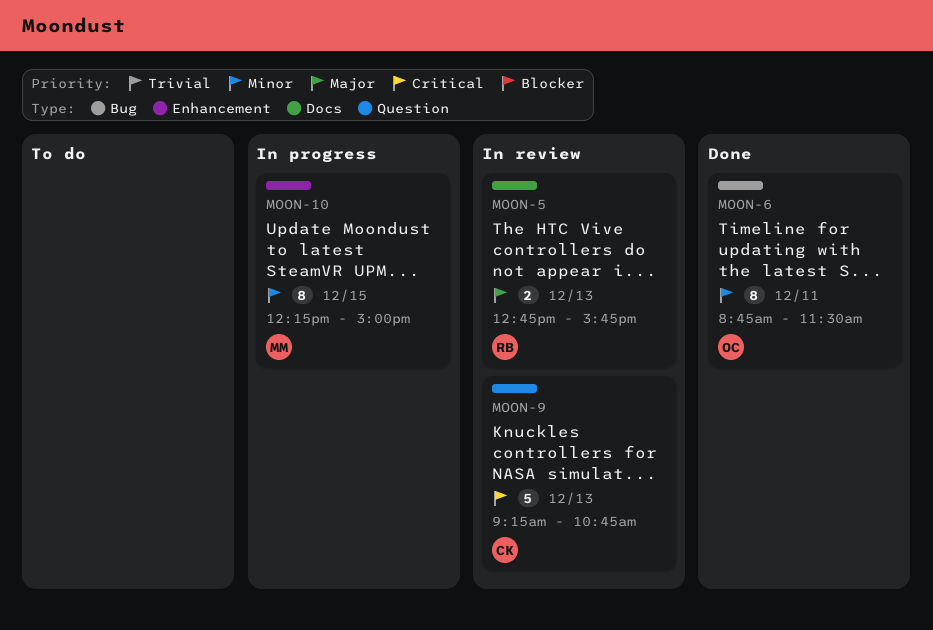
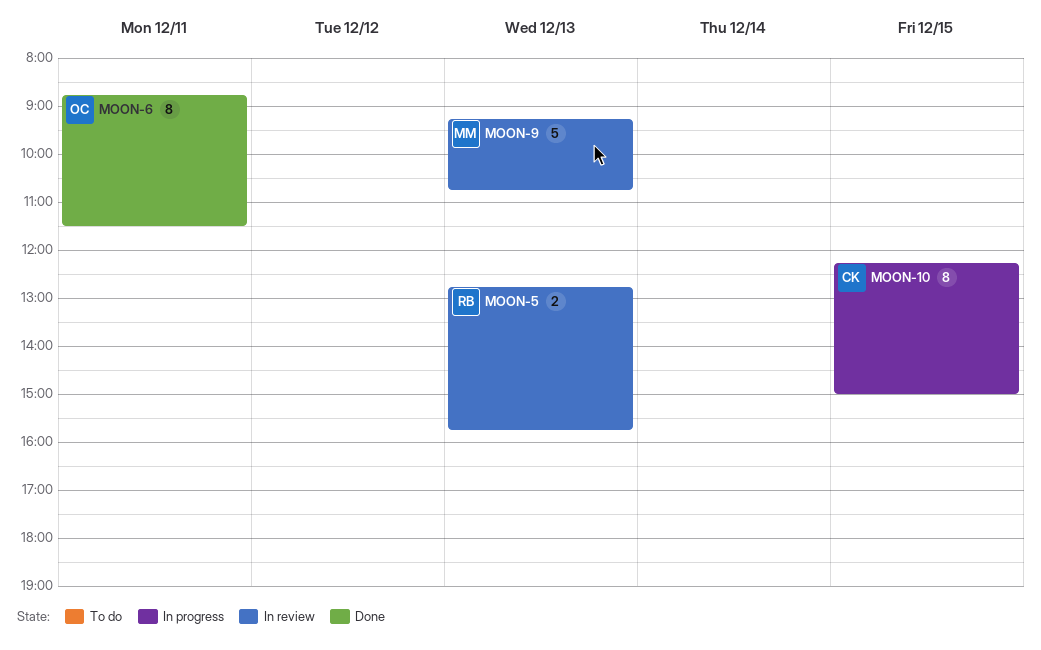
MOON-9, owner: CK -> MM
MOON-10, owner: MM -> CK

